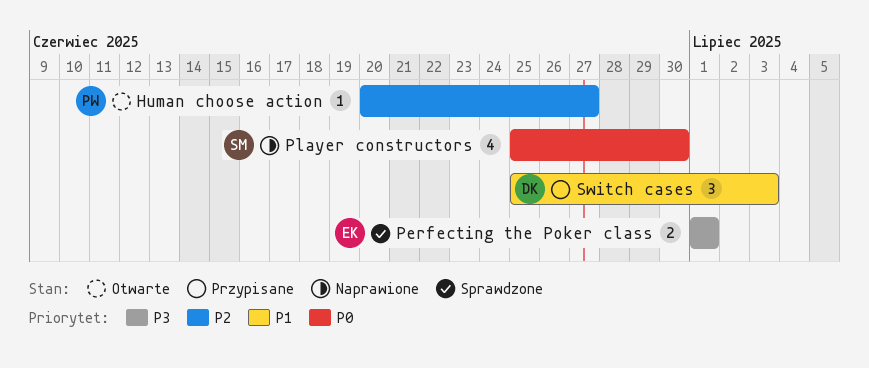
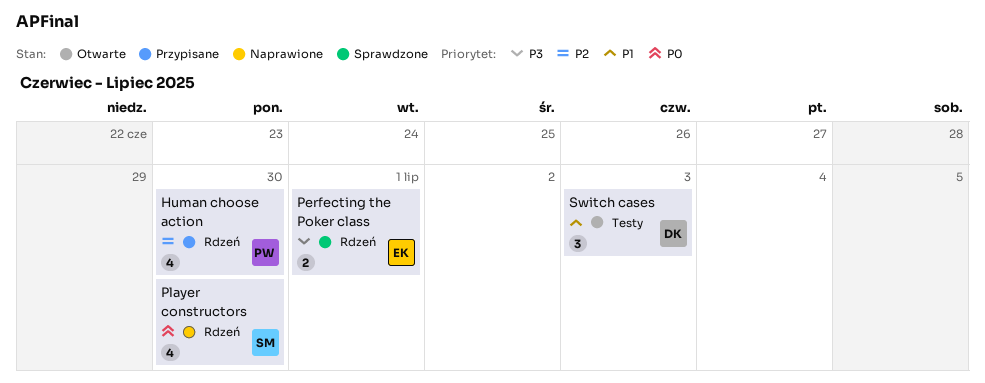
Human choose action, status: Otwarte -> Przypisane
Human choose action, estimate: 1 -> 4
Human choose action, due: Jun 27 -> Jun 30
Switch cases, status: Przypisane -> Otwarte

